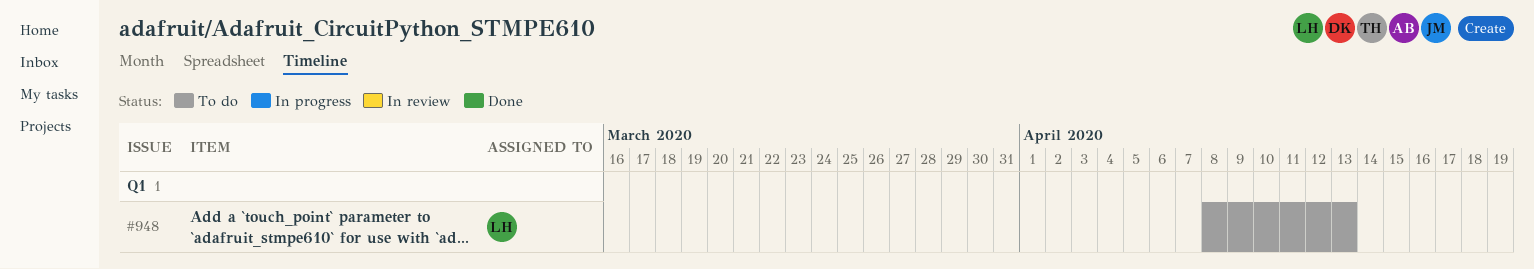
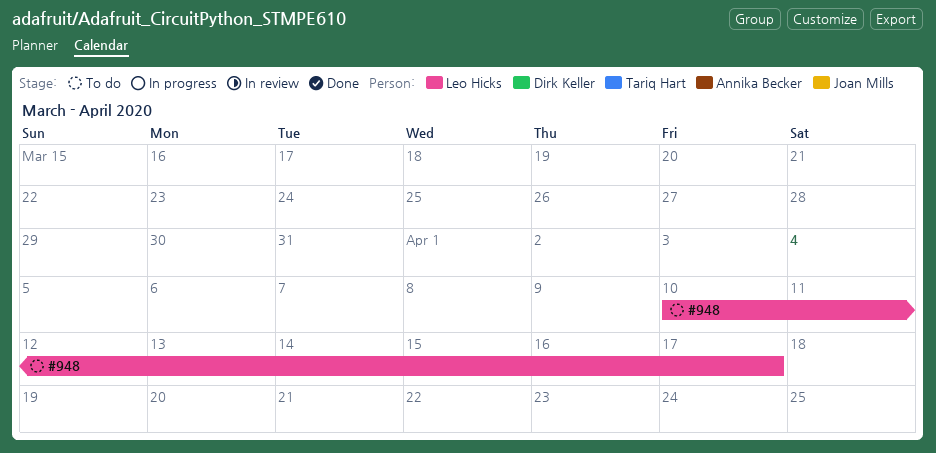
#948, start: Apr 8 -> Apr 10
#948, due: Apr 13 -> Apr 17

